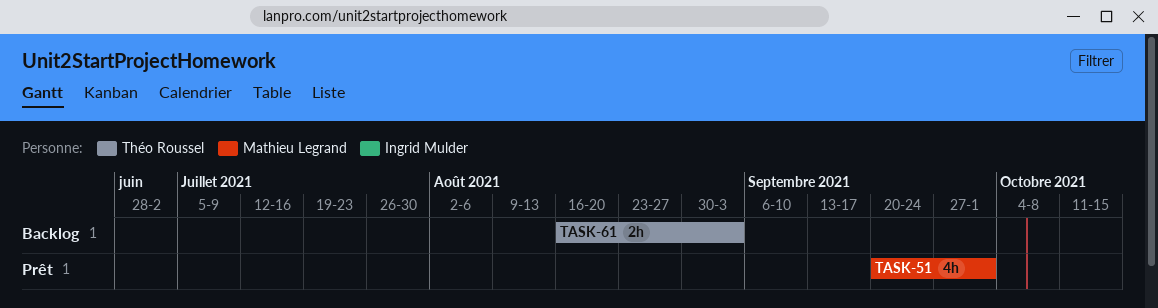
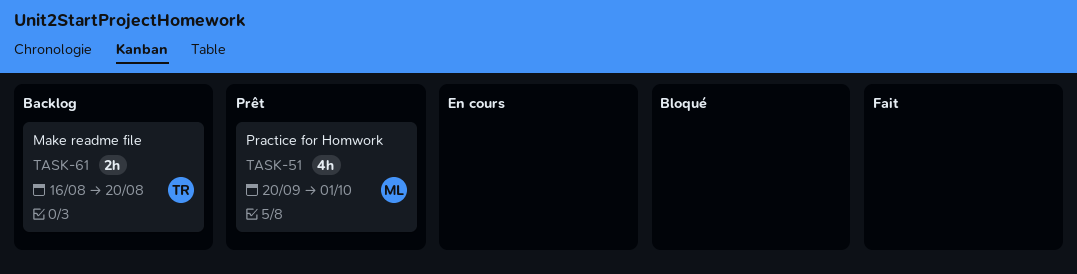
TASK-61, due: Sep 3 -> Aug 20

